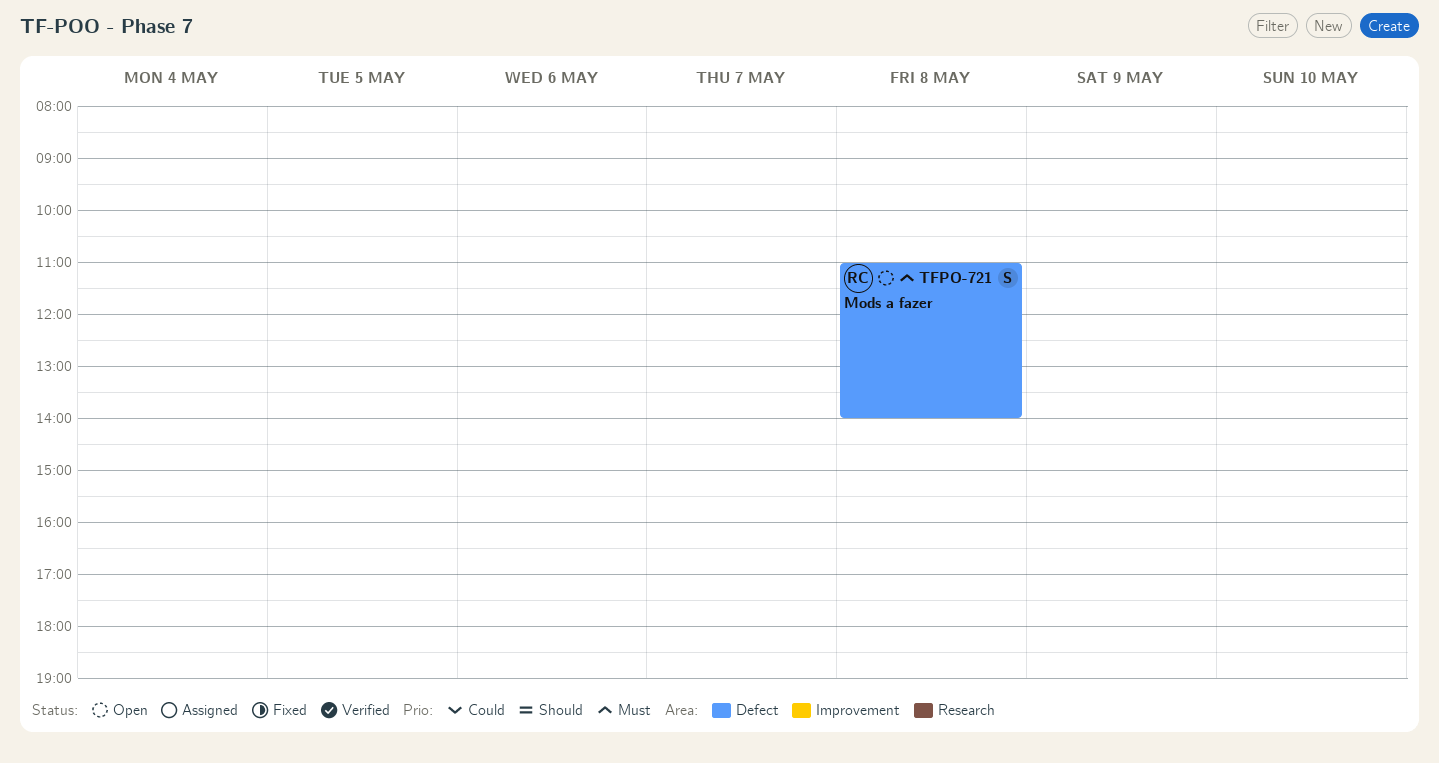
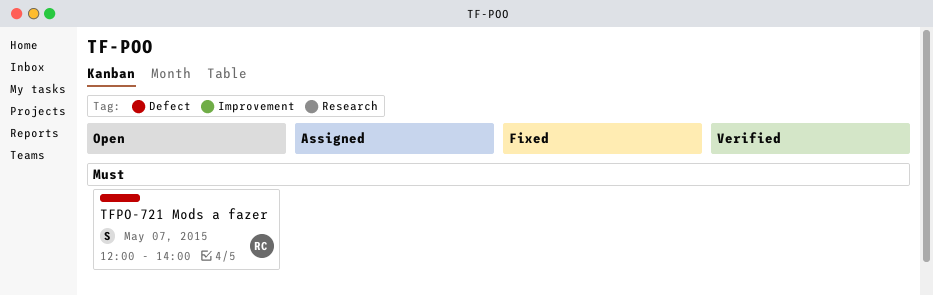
TFPO-721, day: May 8 -> May 7
TFPO-721, begins: 11:00 -> 12:00

